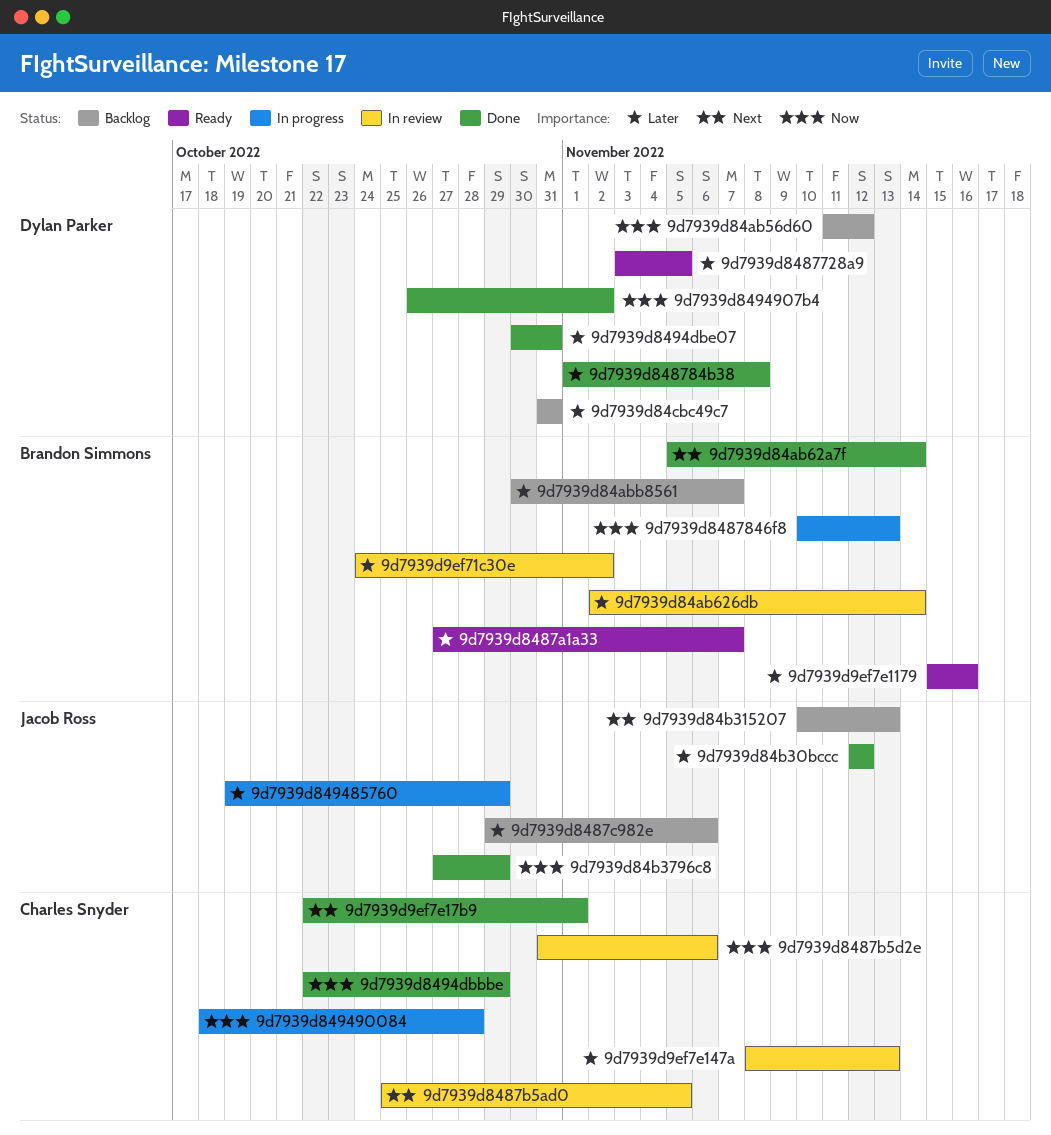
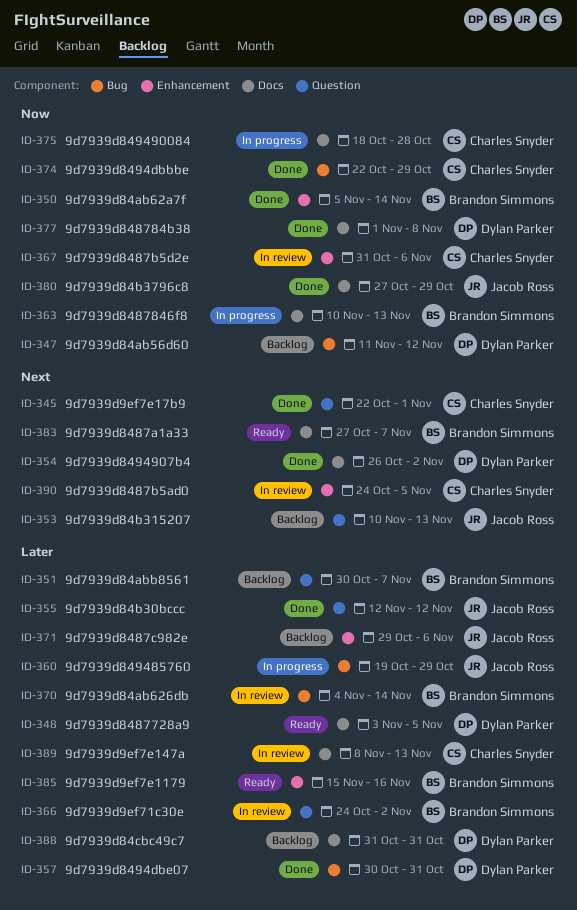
9d7939d848784b38, priority: Later -> Now
9d7939d8487a1a33, priority: Later -> Next
9d7939d8487b5ad0, start: Oct 25 -> Oct 24
9d7939d8494907b4, priority: Now -> Next
9d7939d84ab626db, start: Nov 2 -> Nov 4
9d7939d84ab62a7f, priority: Next -> Now

